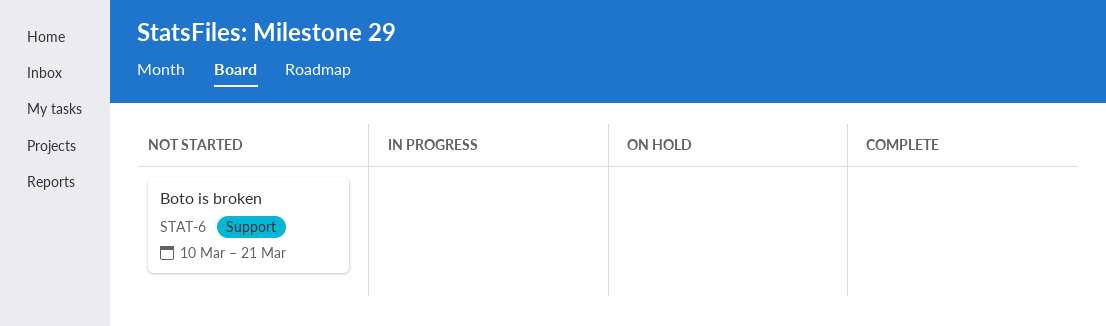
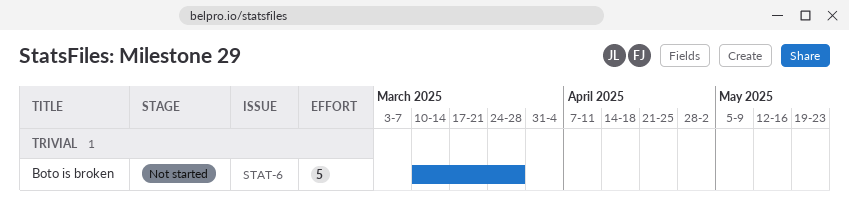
STAT-6, due: Mar 21 -> Mar 28

